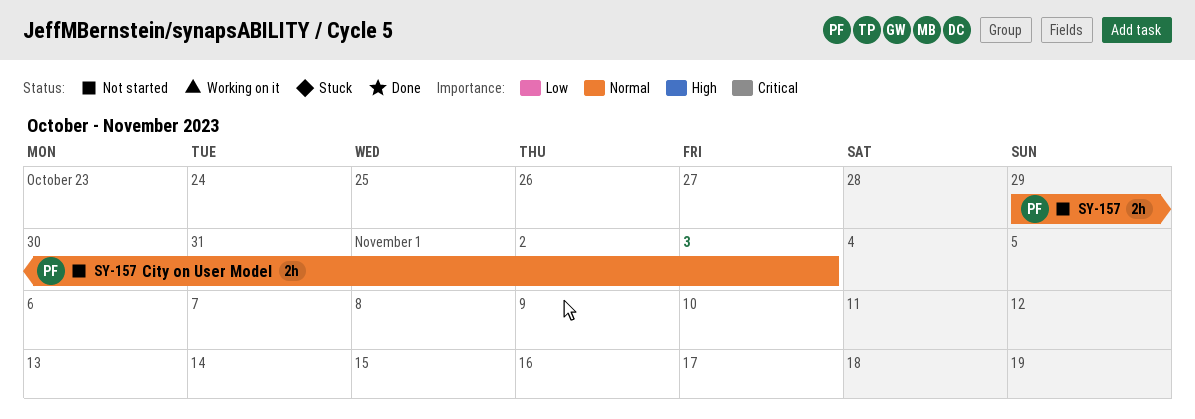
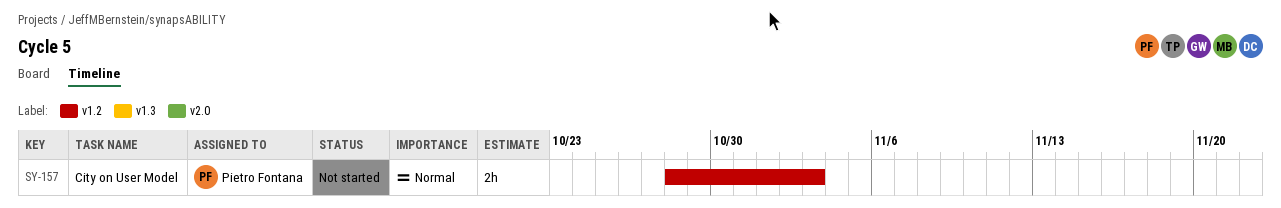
SY-157, start: Oct 29 -> Oct 28

